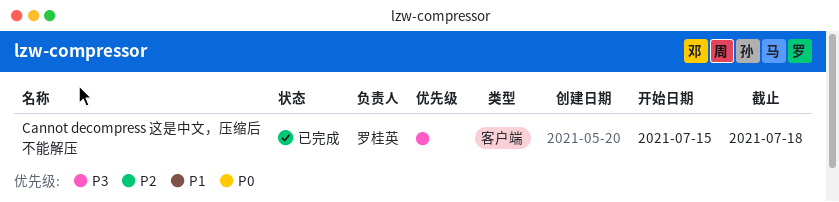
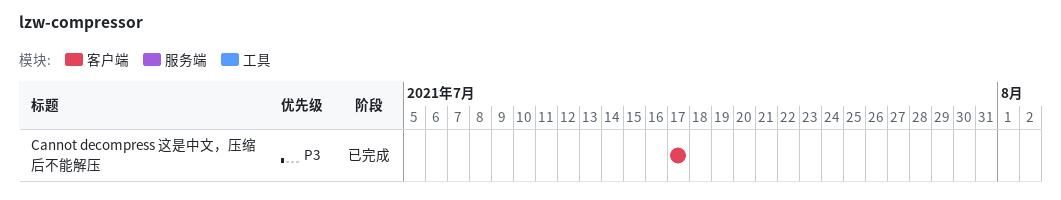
Cannot decompress 这是中文，压缩后不能解压, start: Jul 15 -> Jul 17
Cannot decompress 这是中文，压缩后不能解压, due: Jul 18 -> Jul 17

